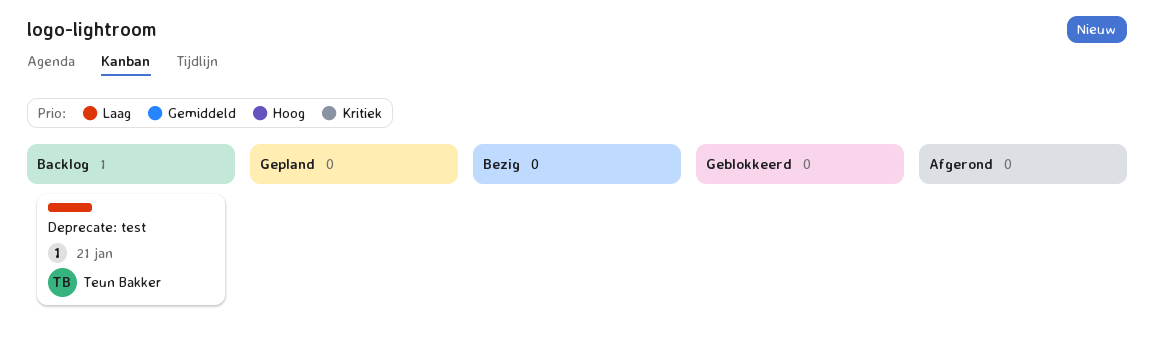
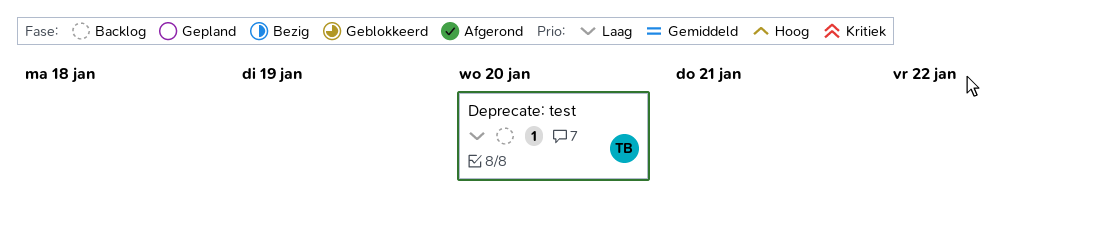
Deprecate: test, due: Jan 21 -> Jan 20

